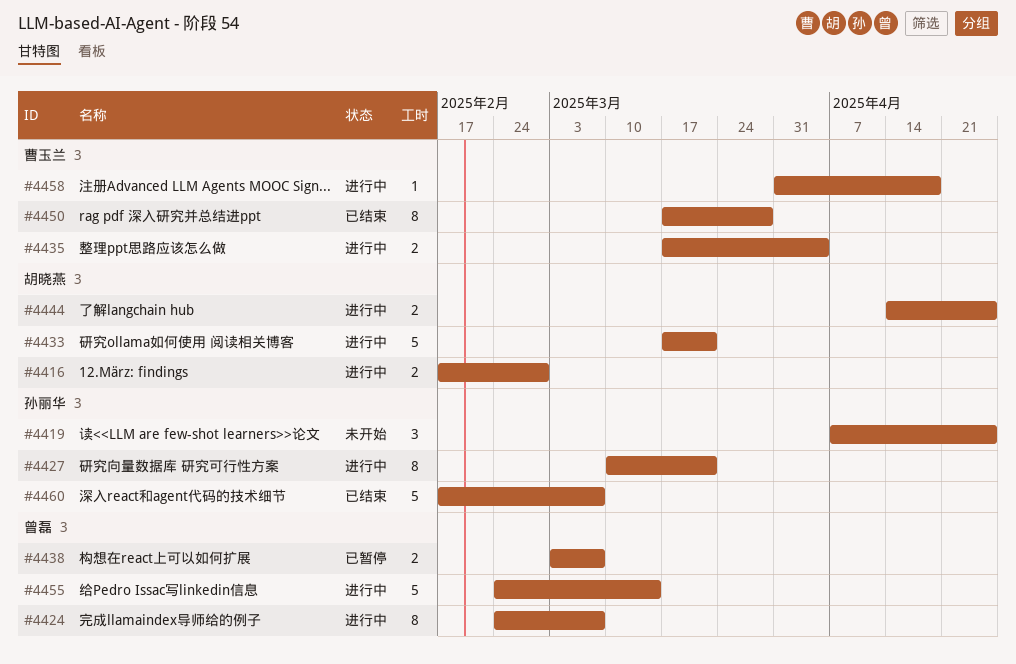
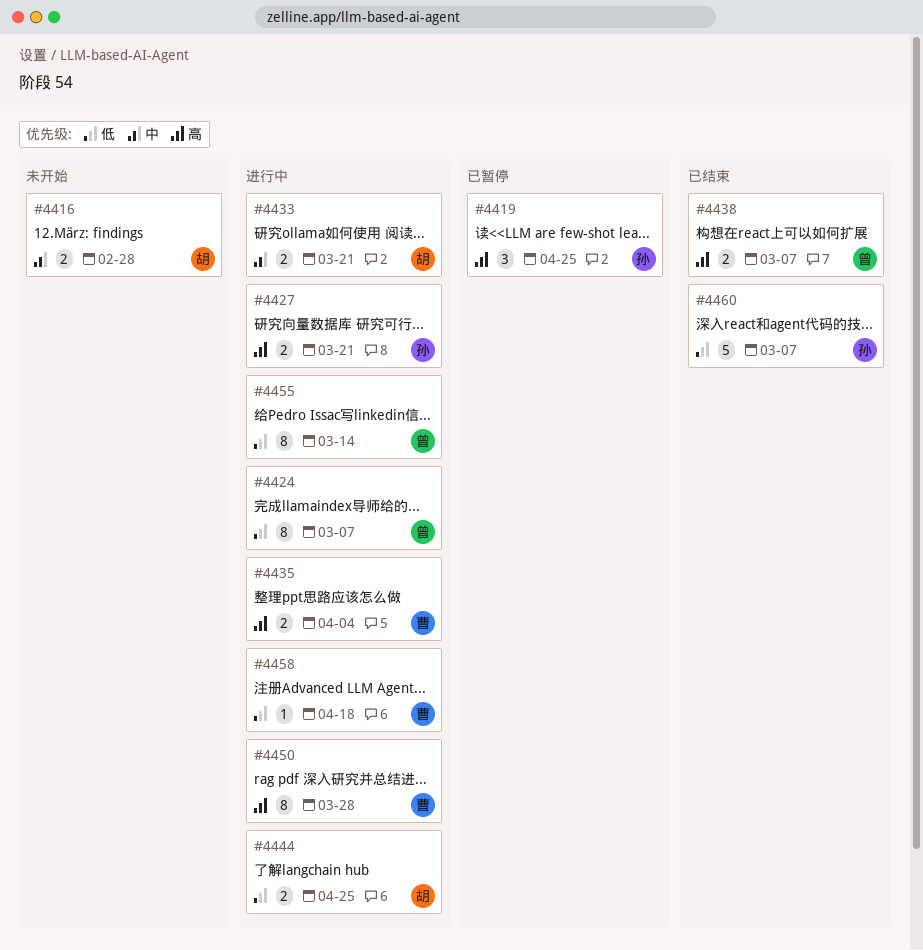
#4416, status: 进行中 -> 未开始
#4419, status: 未开始 -> 已暂停
#4427, estimate: 8 -> 2
#4433, estimate: 5 -> 2
#4438, status: 已暂停 -> 已结束
#4450, status: 已结束 -> 进行中
#4455, estimate: 5 -> 8

